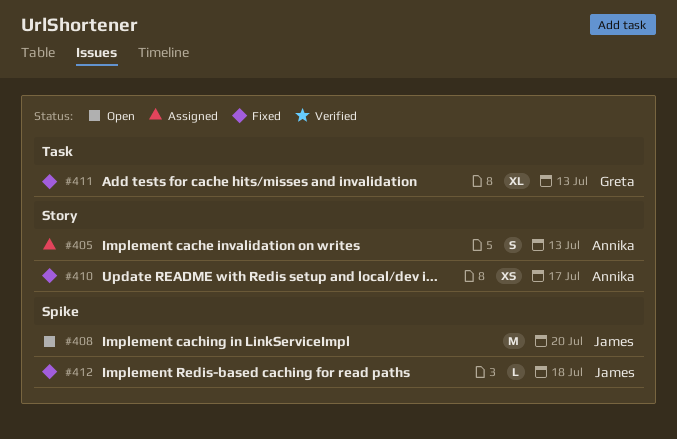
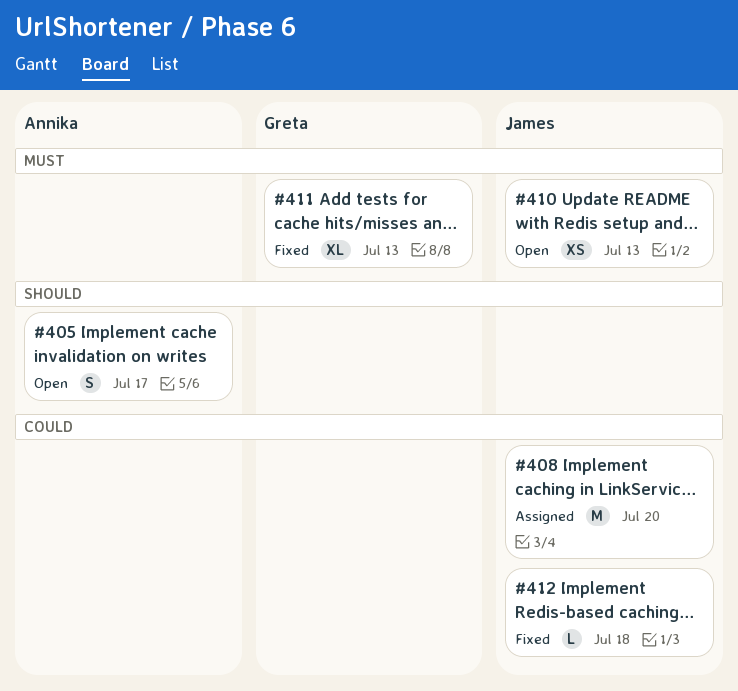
#405, status: Assigned -> Open
#405, due: Jul 13 -> Jul 17
#408, status: Open -> Assigned
#410, status: Fixed -> Open
#410, owner: Annika -> James
#410, due: Jul 17 -> Jul 13

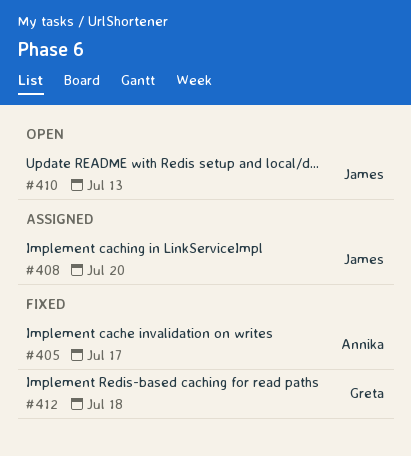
#405, status: Open -> Fixed
#411: present -> none
#412, owner: James -> Greta

